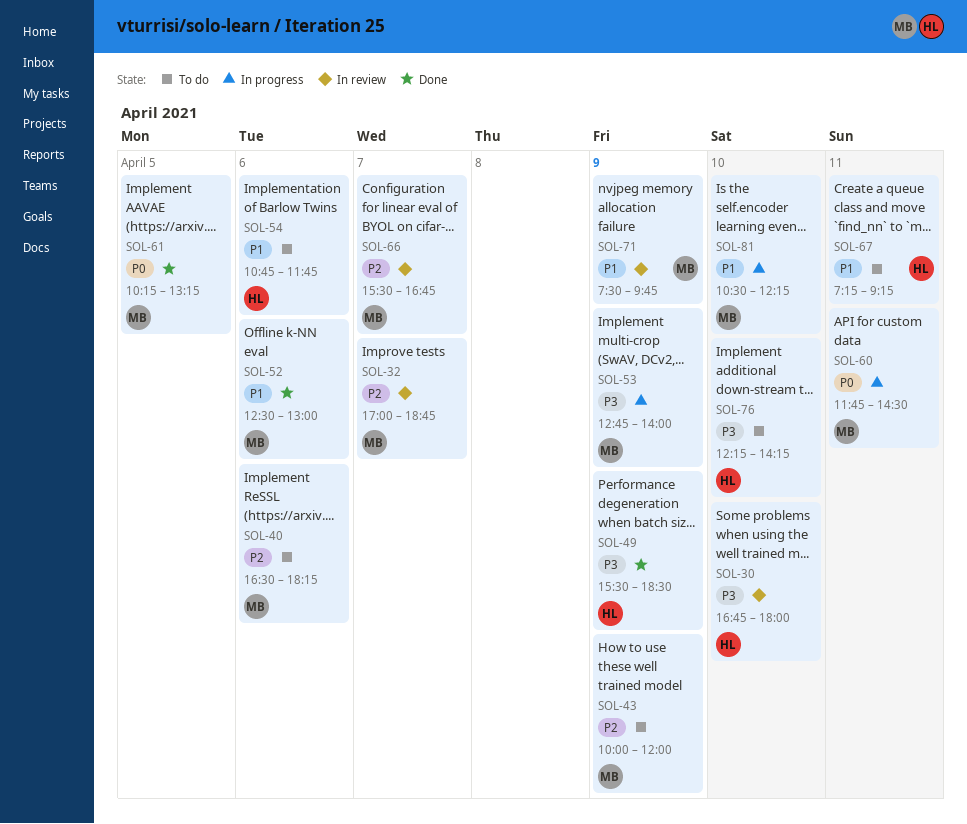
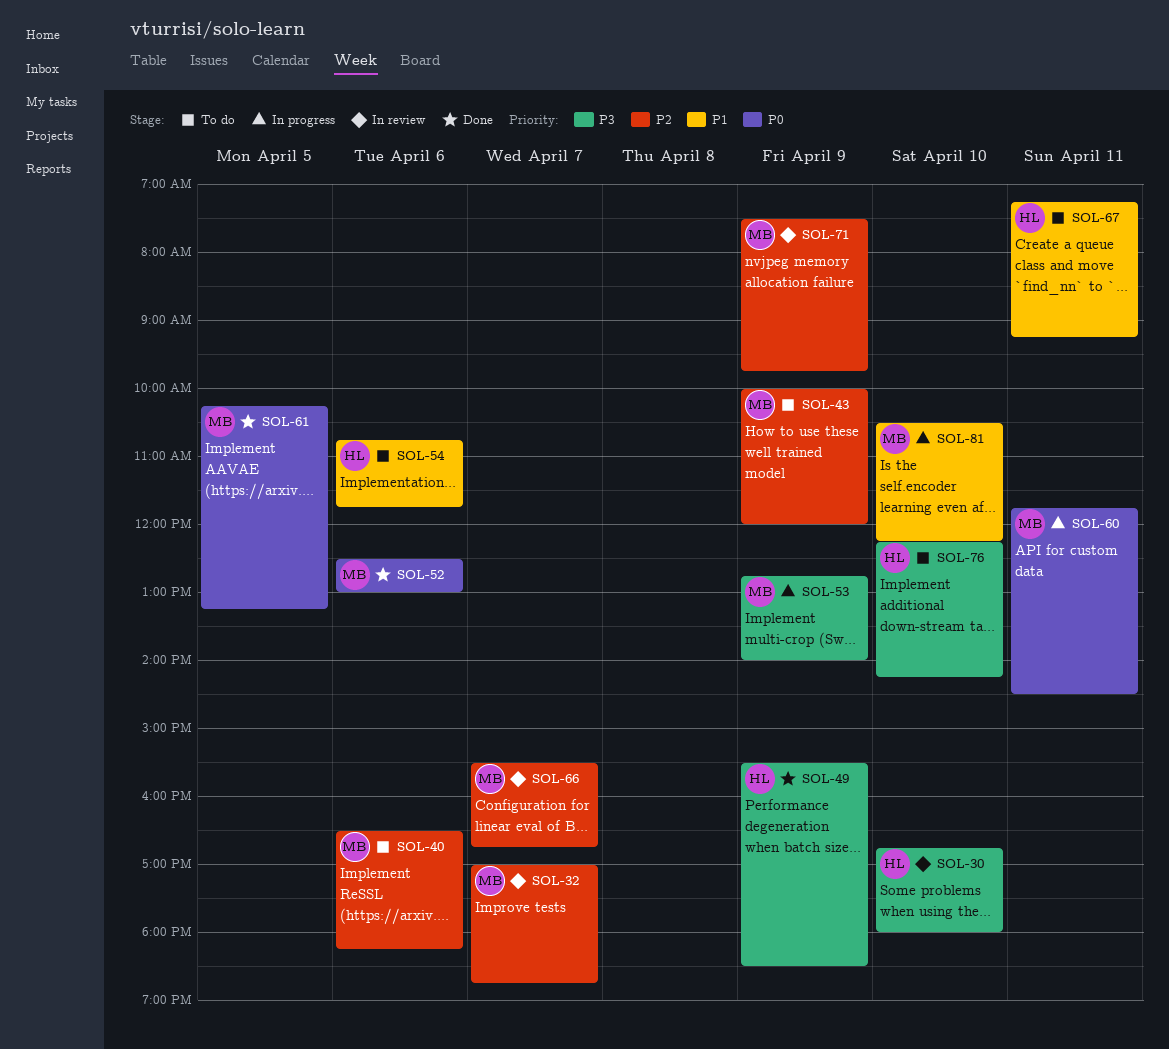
SOL-52, priority: P1 -> P0
SOL-71, priority: P1 -> P2

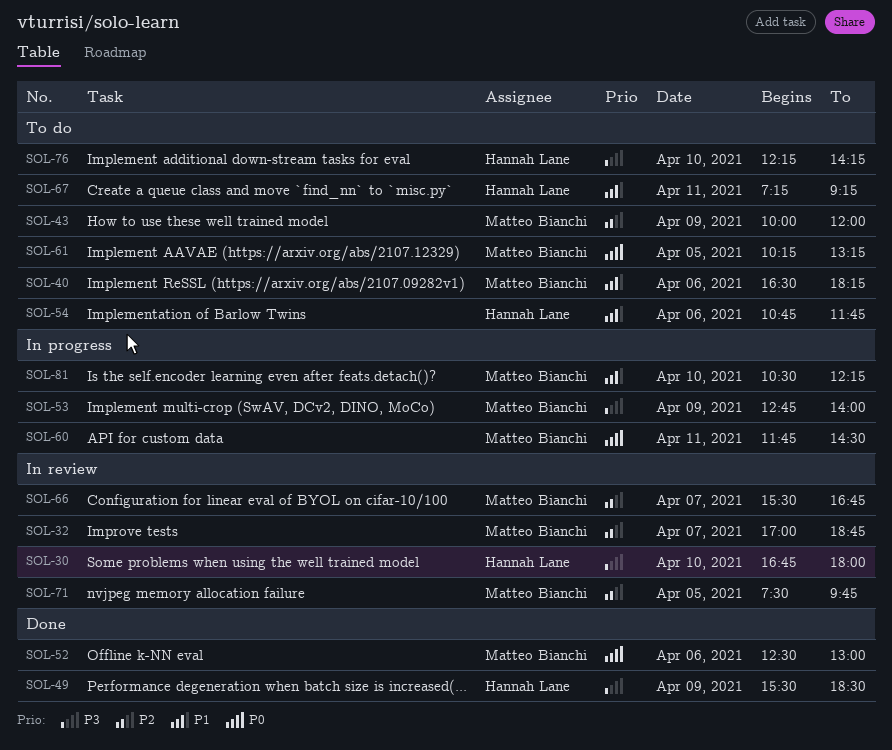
SOL-40, priority: P2 -> P1
SOL-61, status: Done -> To do
SOL-71, day: Apr 9 -> Apr 5

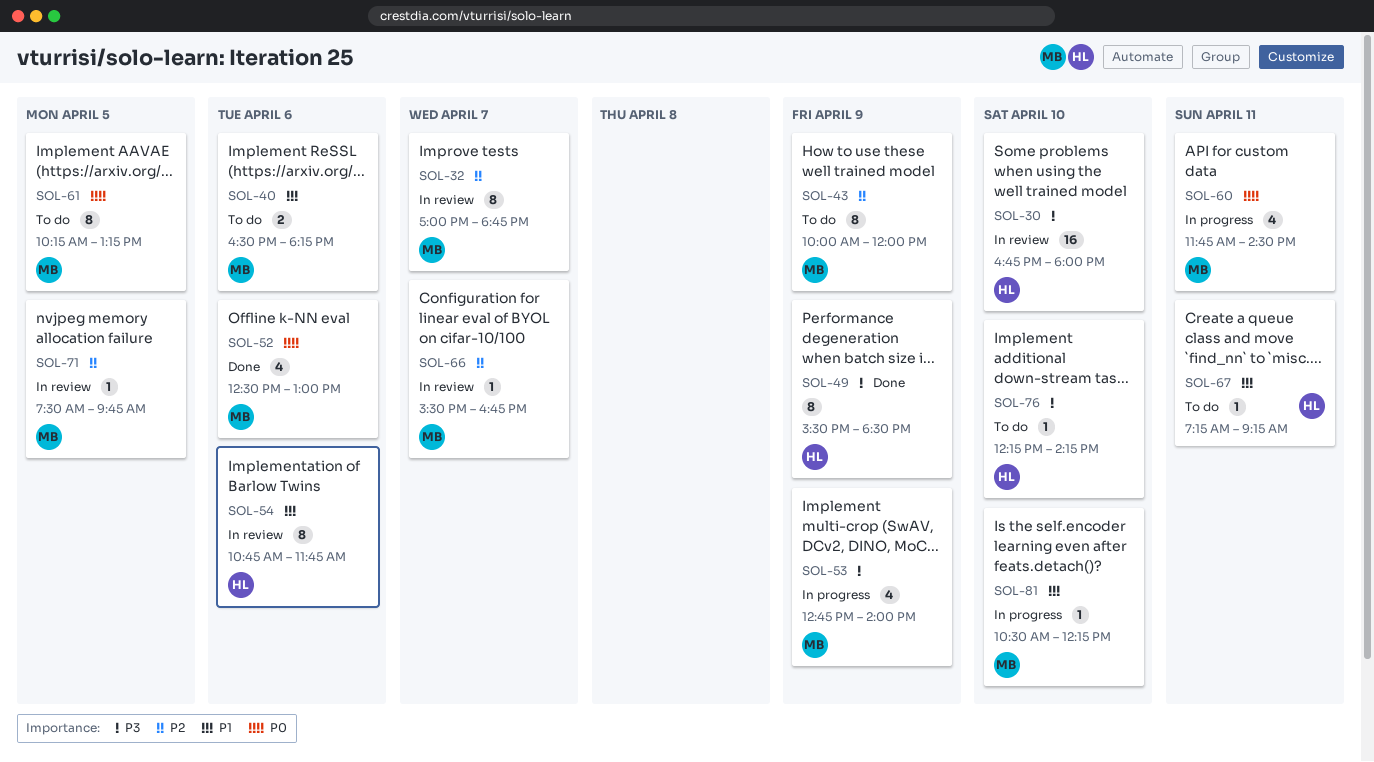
SOL-54, status: To do -> In review

